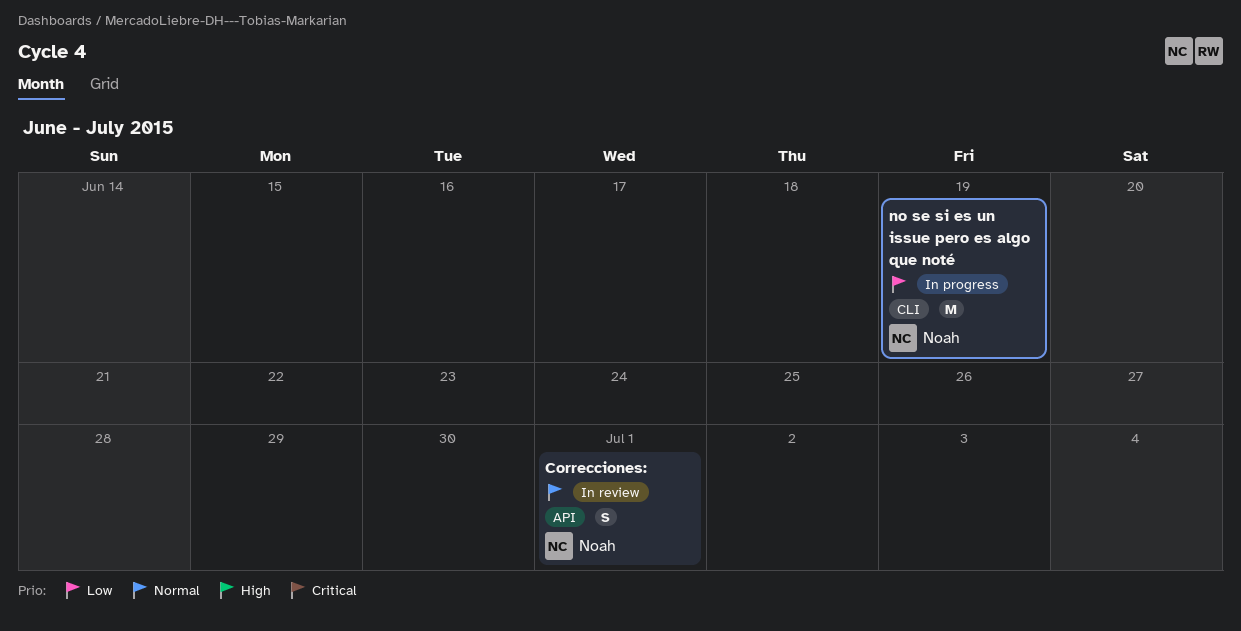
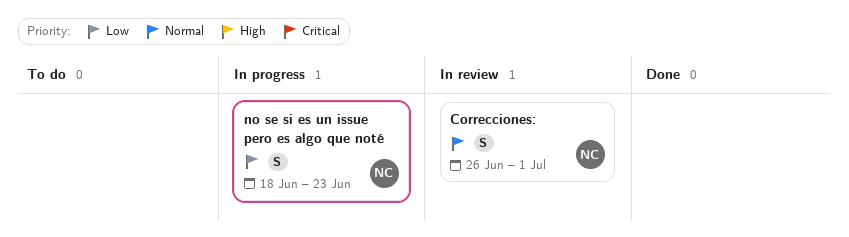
no se si es un issue pero es algo que noté, estimate: M -> S
no se si es un issue pero es algo que noté, due: Jun 19 -> Jun 23

